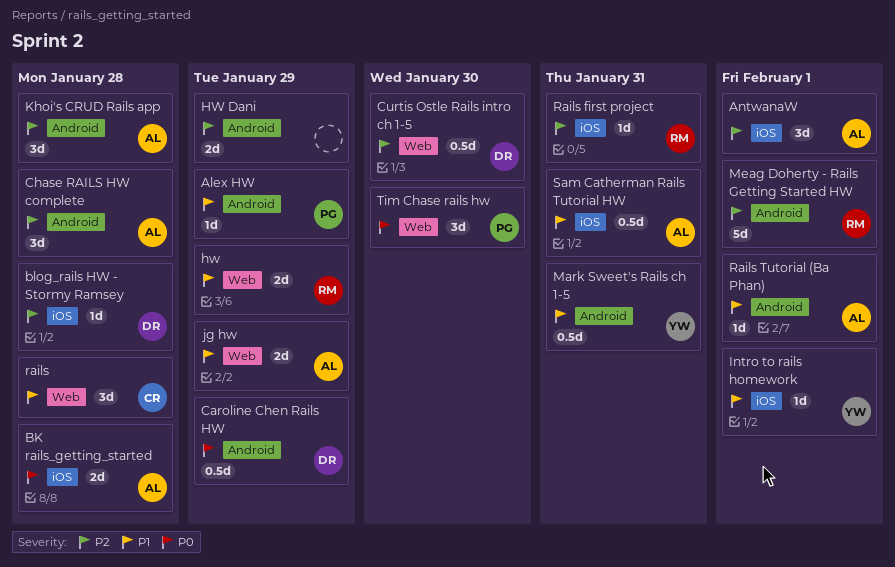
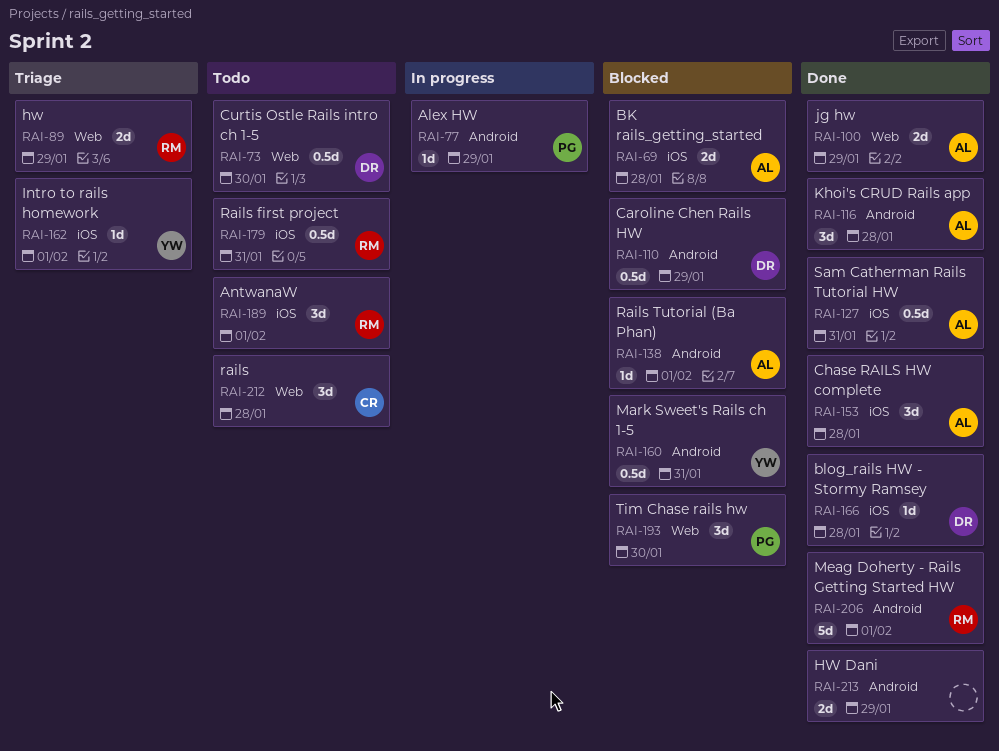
AntwanaW, owner: AL -> RM
Chase RAILS HW complete, label: Android -> iOS
Rails first project, estimate: 1d -> 0.5d

